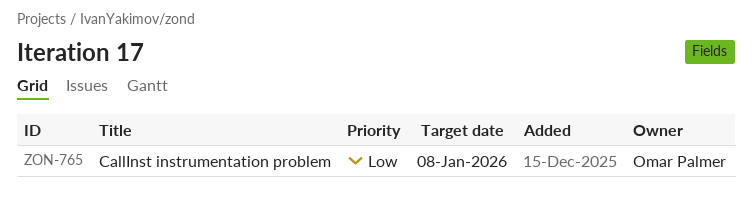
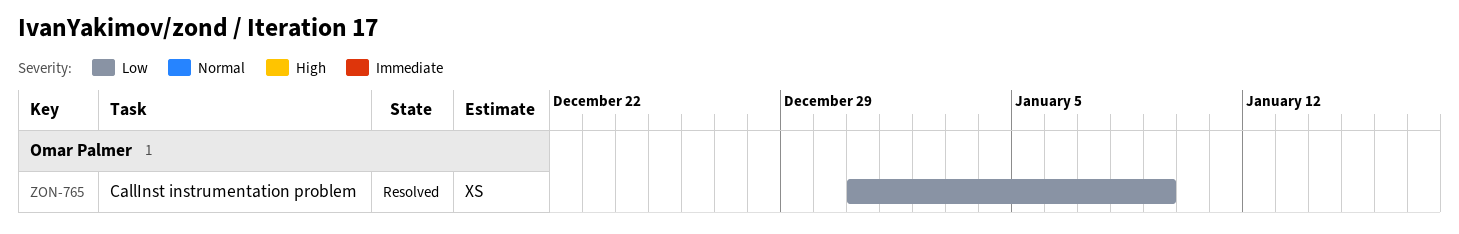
ZON-765, due: Jan 8 -> Jan 9

